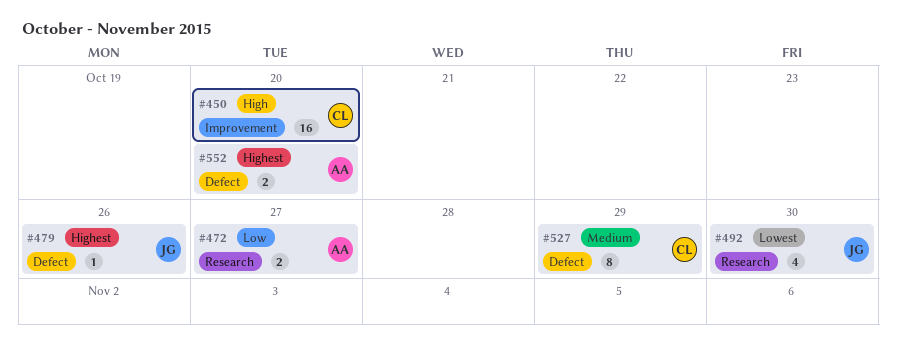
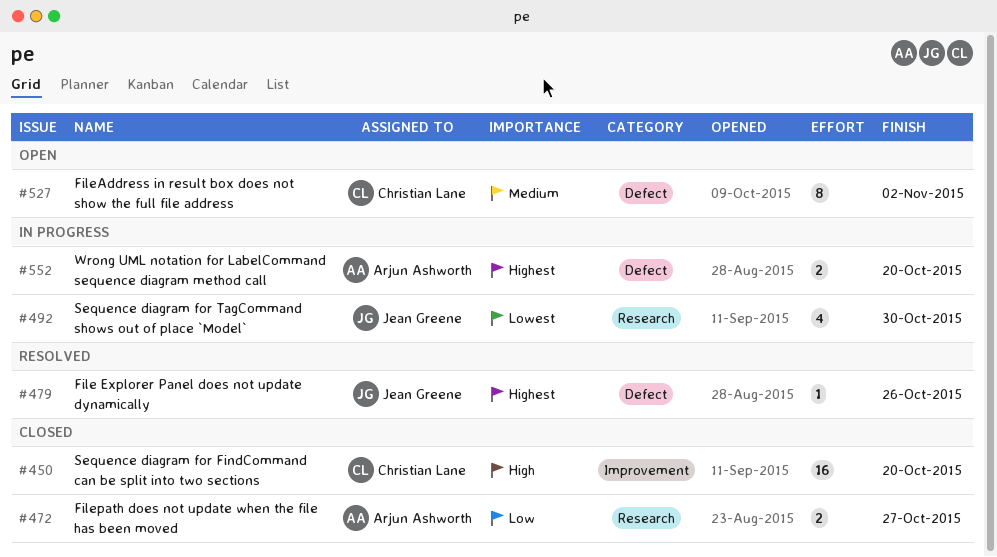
#527, due: Oct 29 -> Nov 2

